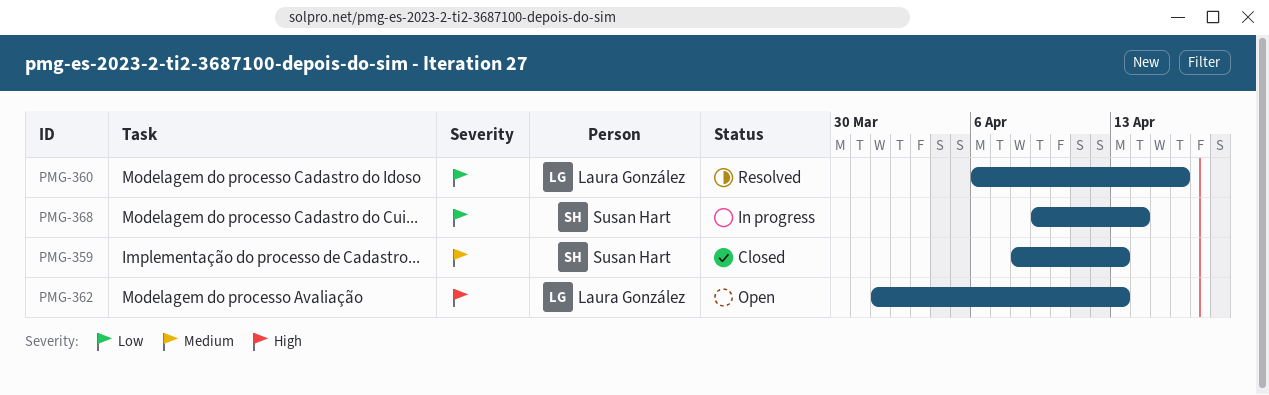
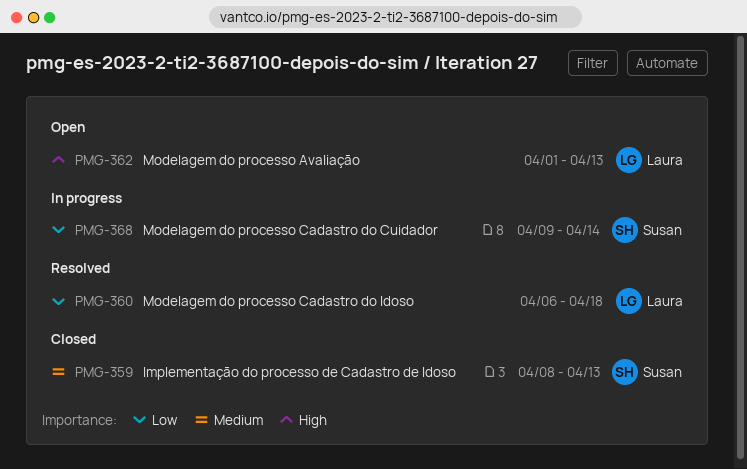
PMG-360, due: Apr 16 -> Apr 18

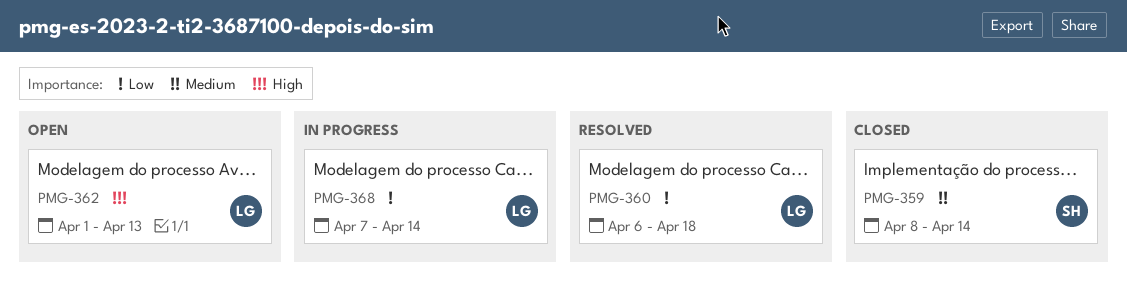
PMG-359, due: Apr 13 -> Apr 14
PMG-368, owner: Susan -> Laura
PMG-368, start: Apr 9 -> Apr 7

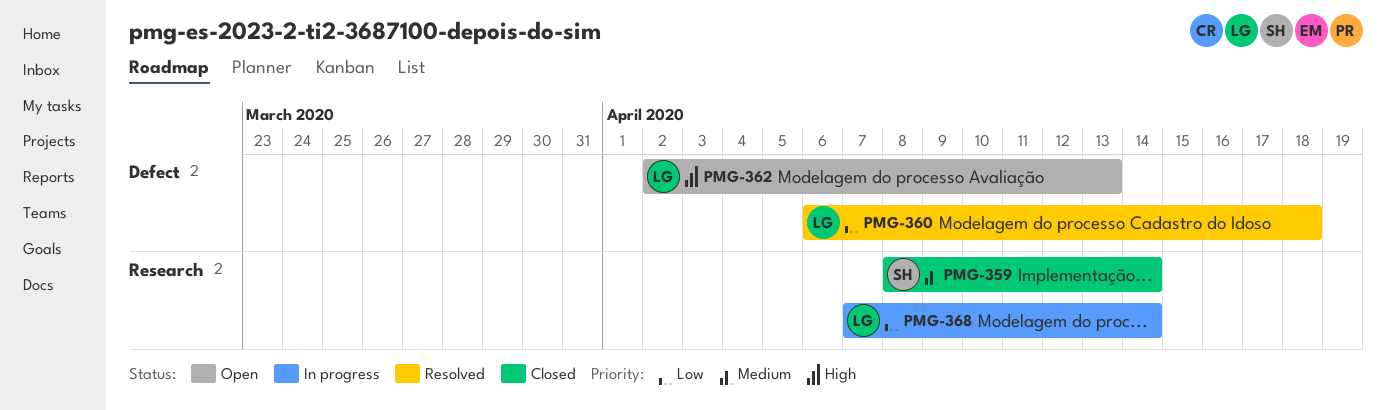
PMG-362, start: Apr 1 -> Apr 2

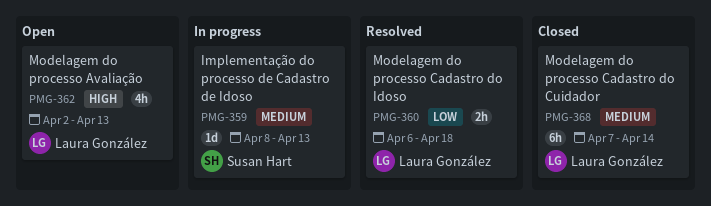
PMG-359, status: Closed -> In progress
PMG-359, due: Apr 14 -> Apr 13
PMG-368, status: In progress -> Closed
PMG-368, priority: Low -> Medium

